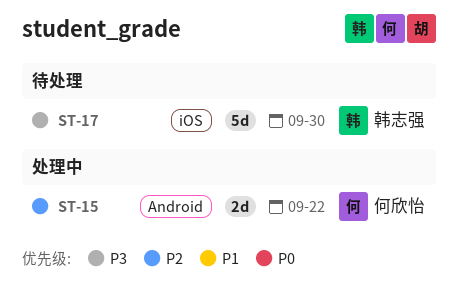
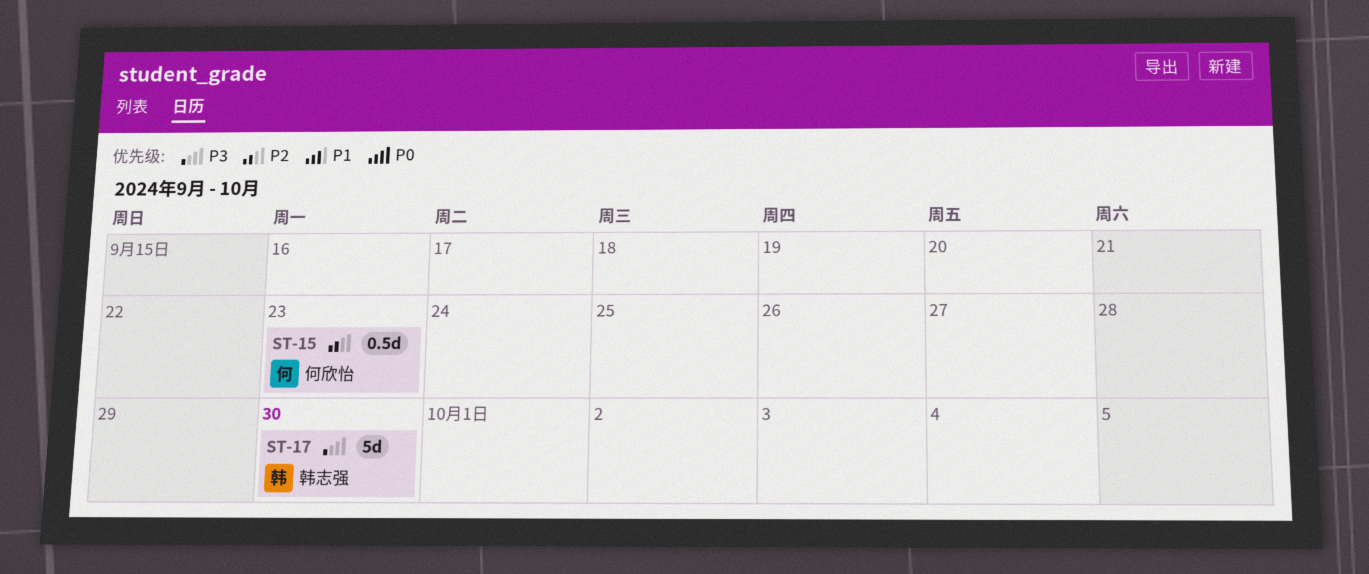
ST-15, estimate: 2d -> 0.5d
ST-15, due: Sep 22 -> Sep 23

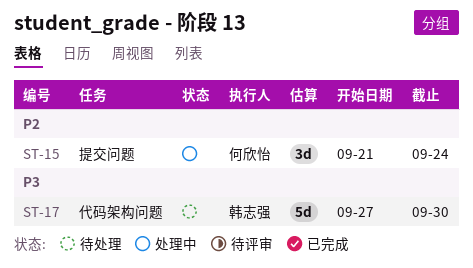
ST-15, estimate: 0.5d -> 3d
ST-15, due: Sep 23 -> Sep 24

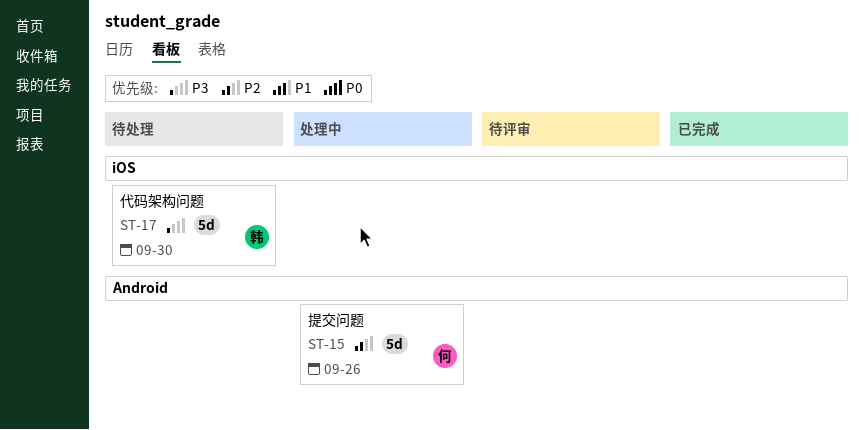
ST-15, estimate: 3d -> 5d
ST-15, due: Sep 24 -> Sep 26

